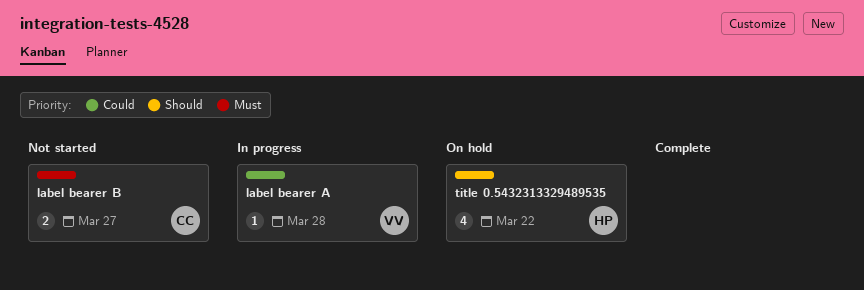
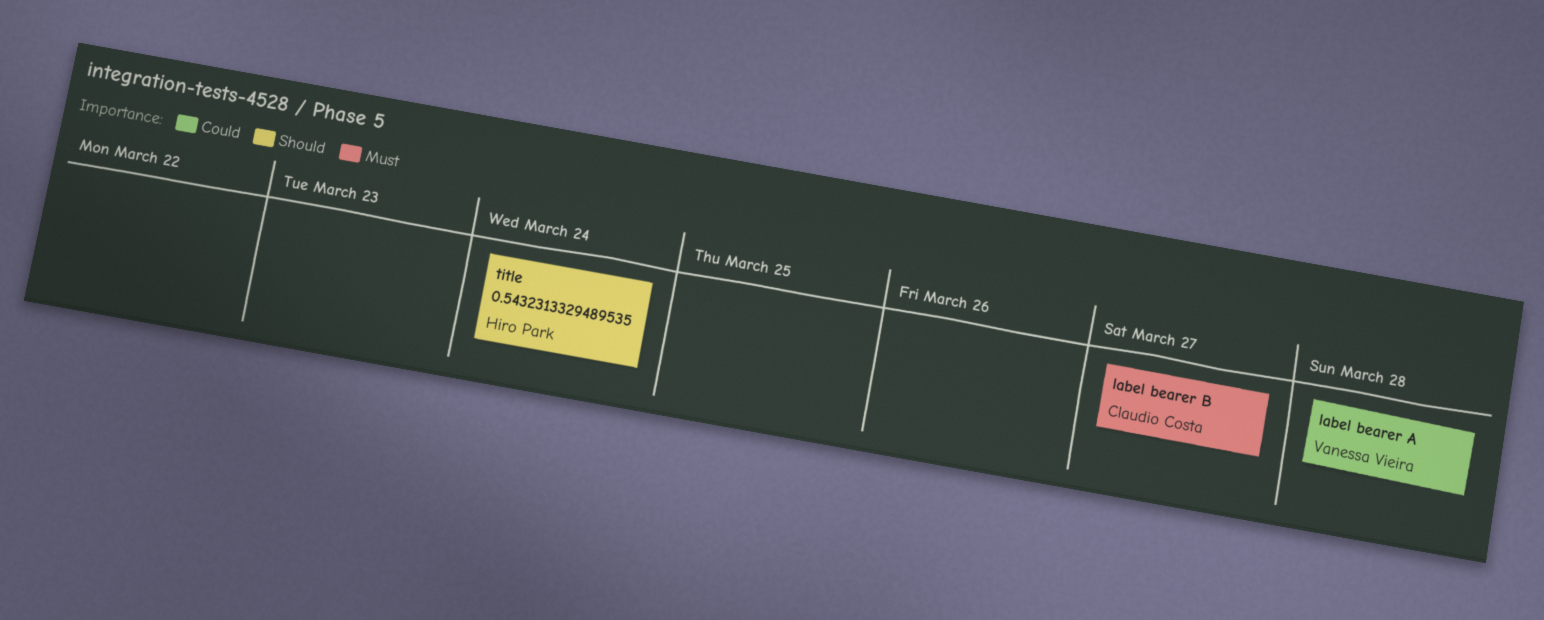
title 0.5432313329489535, due: Mar 22 -> Mar 24

